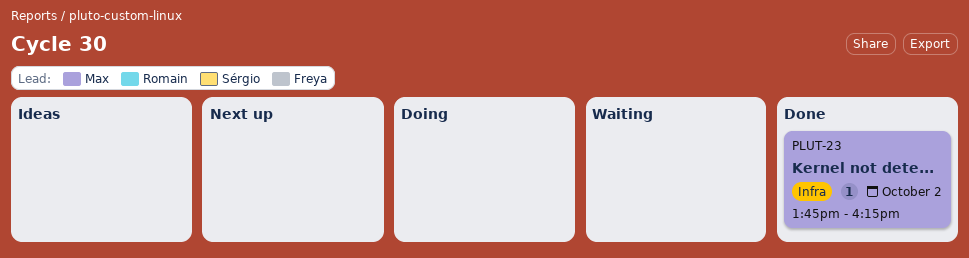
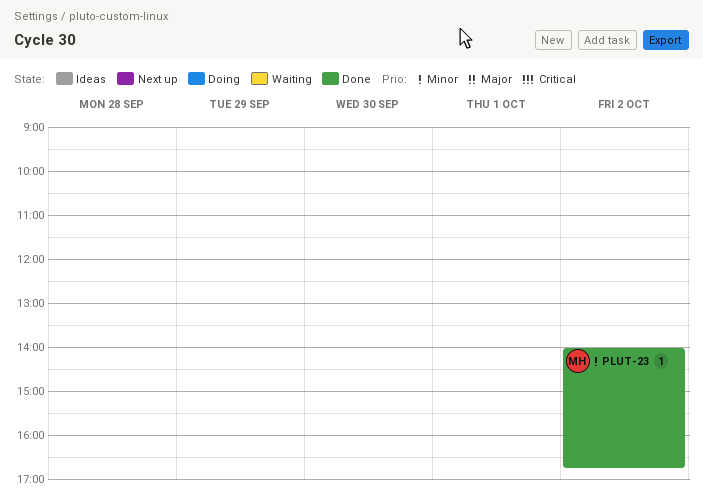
PLUT-23, begins: 13:45 -> 14:00
PLUT-23, ends: 16:15 -> 16:45

